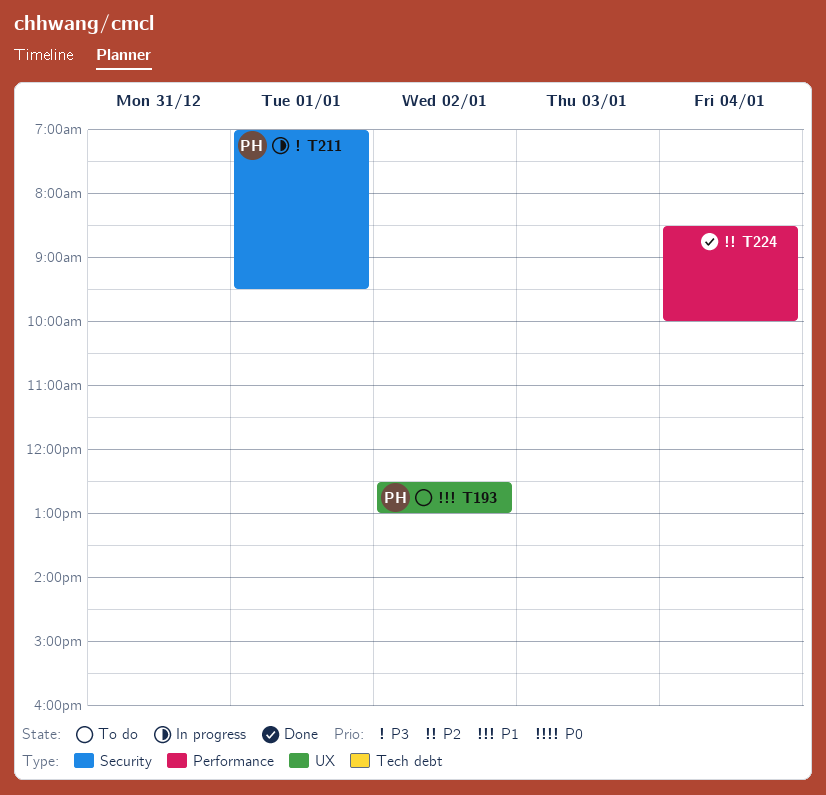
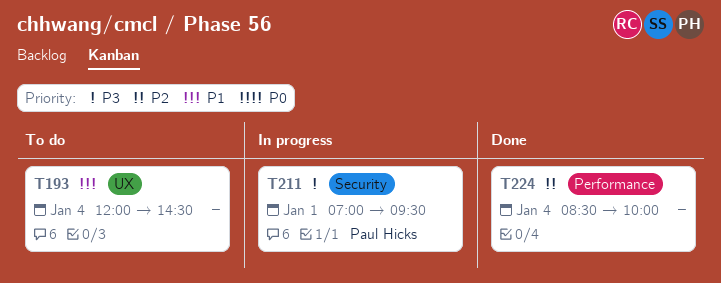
T193, owner: Paul Hicks -> none
T193, day: Jan 2 -> Jan 4
T193, begins: 12:30 -> 12:00
T193, ends: 13:00 -> 14:30

